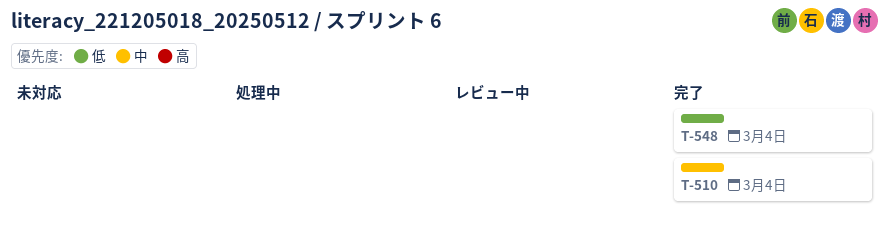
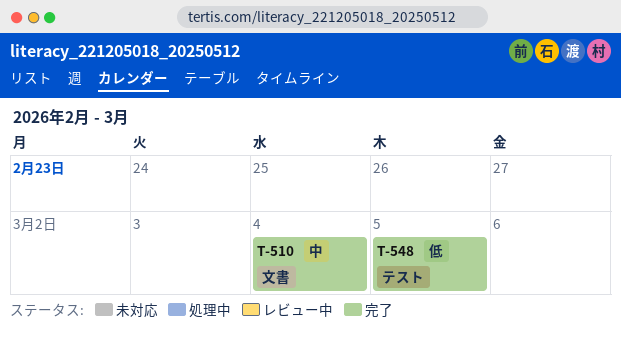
T-548, due: Mar 4 -> Mar 5

